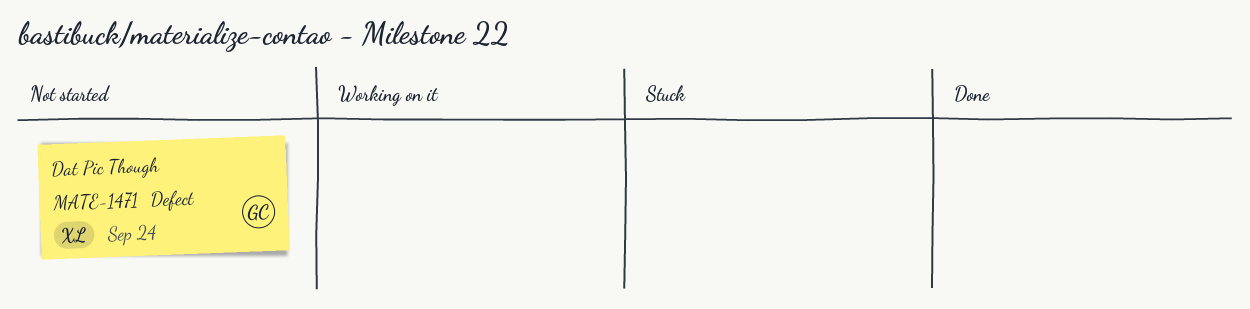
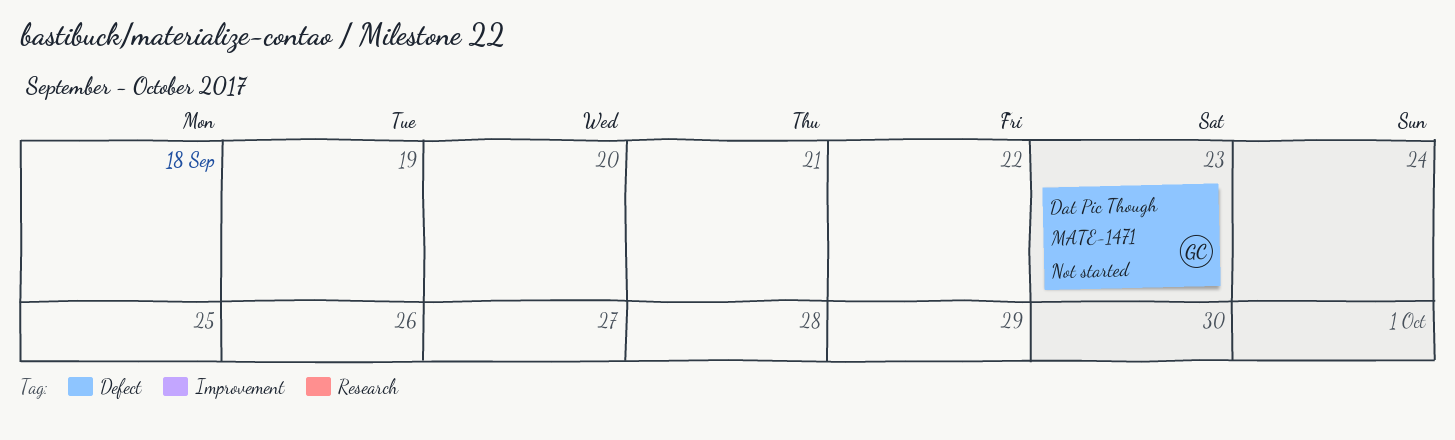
MATE-1471, due: Sep 24 -> Sep 23

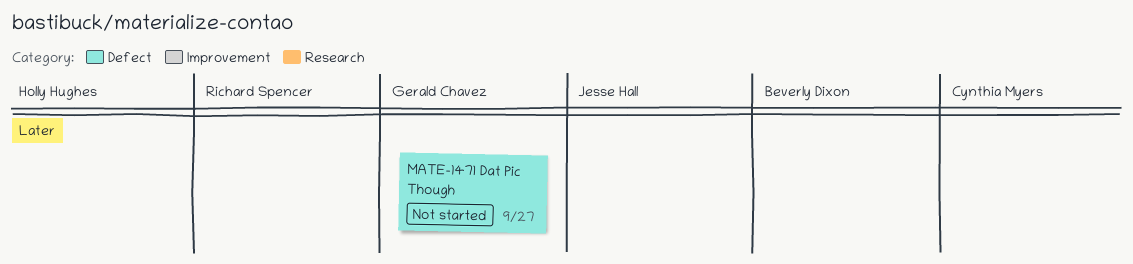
MATE-1471, due: Sep 23 -> Sep 27

